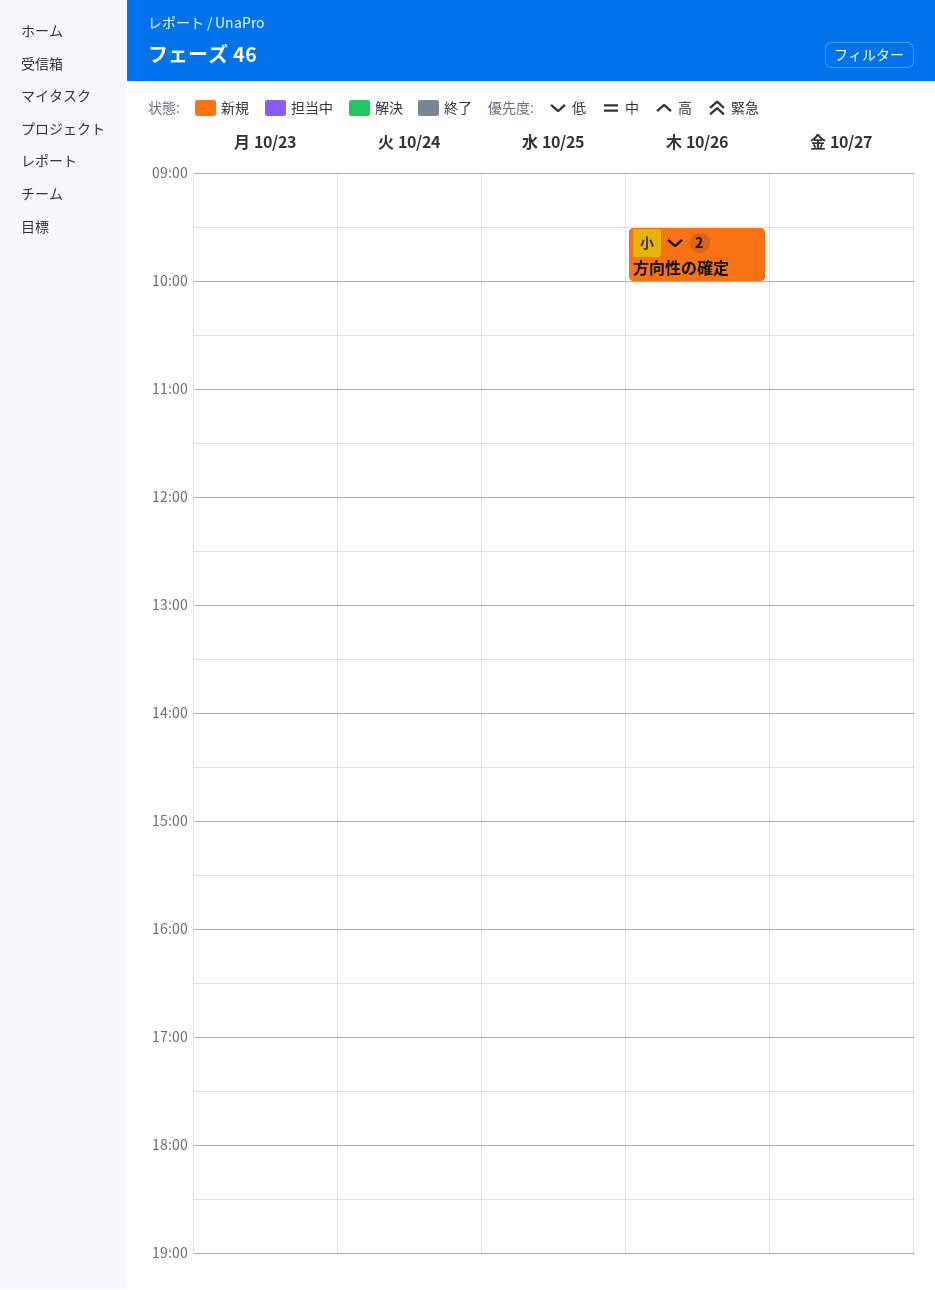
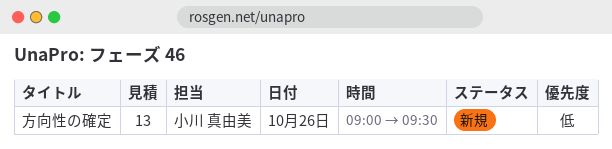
方向性の確定, estimate: 2 -> 13
方向性の確定, begins: 09:30 -> 09:00
方向性の確定, ends: 10:00 -> 09:30

